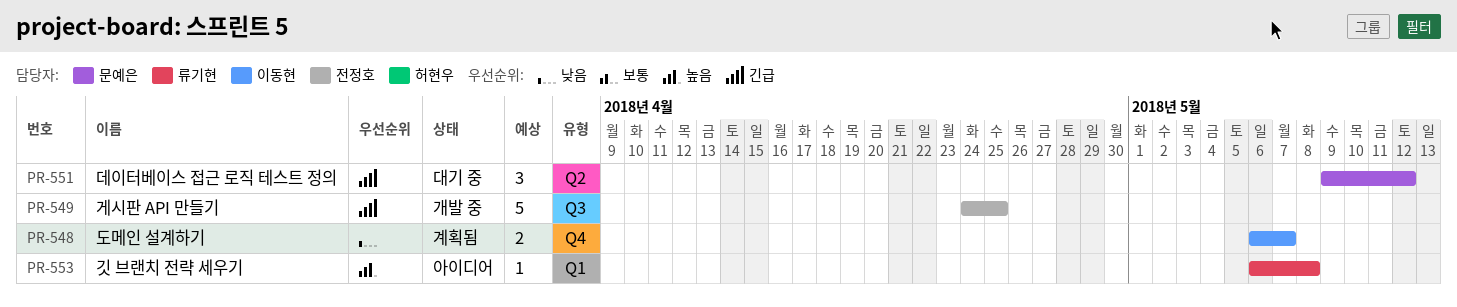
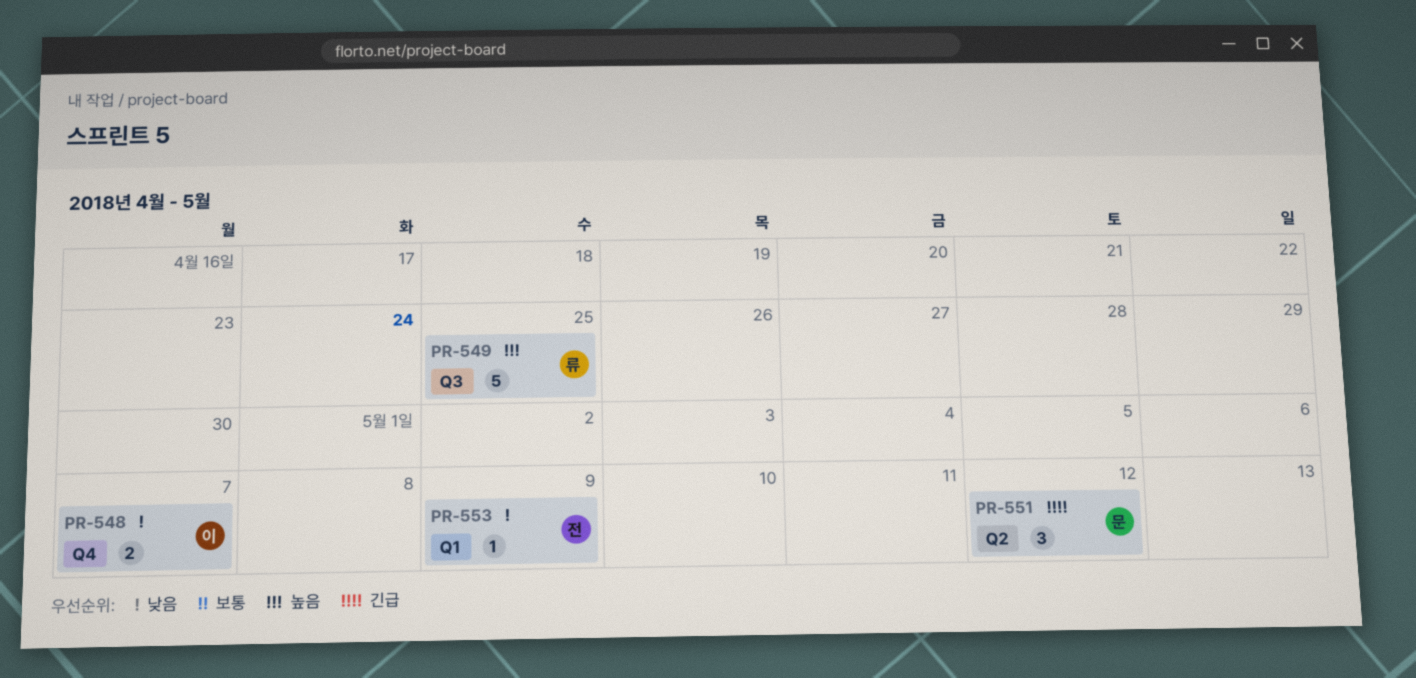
PR-549, owner: 전정호 -> 류기현
PR-549, priority: 긴급 -> 높음
PR-553, owner: 류기현 -> 전정호
PR-553, priority: 높음 -> 낮음
PR-553, due: May 8 -> May 9

